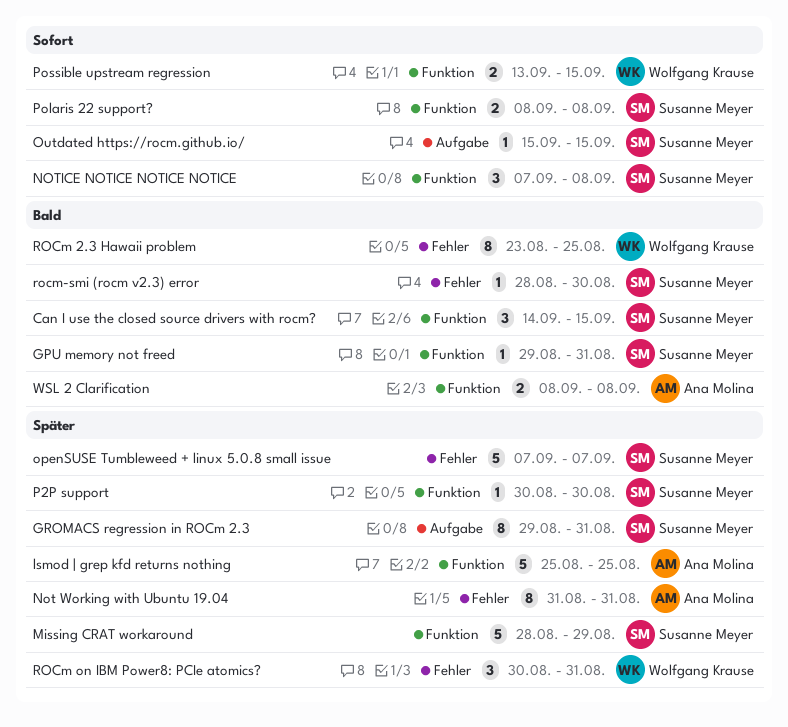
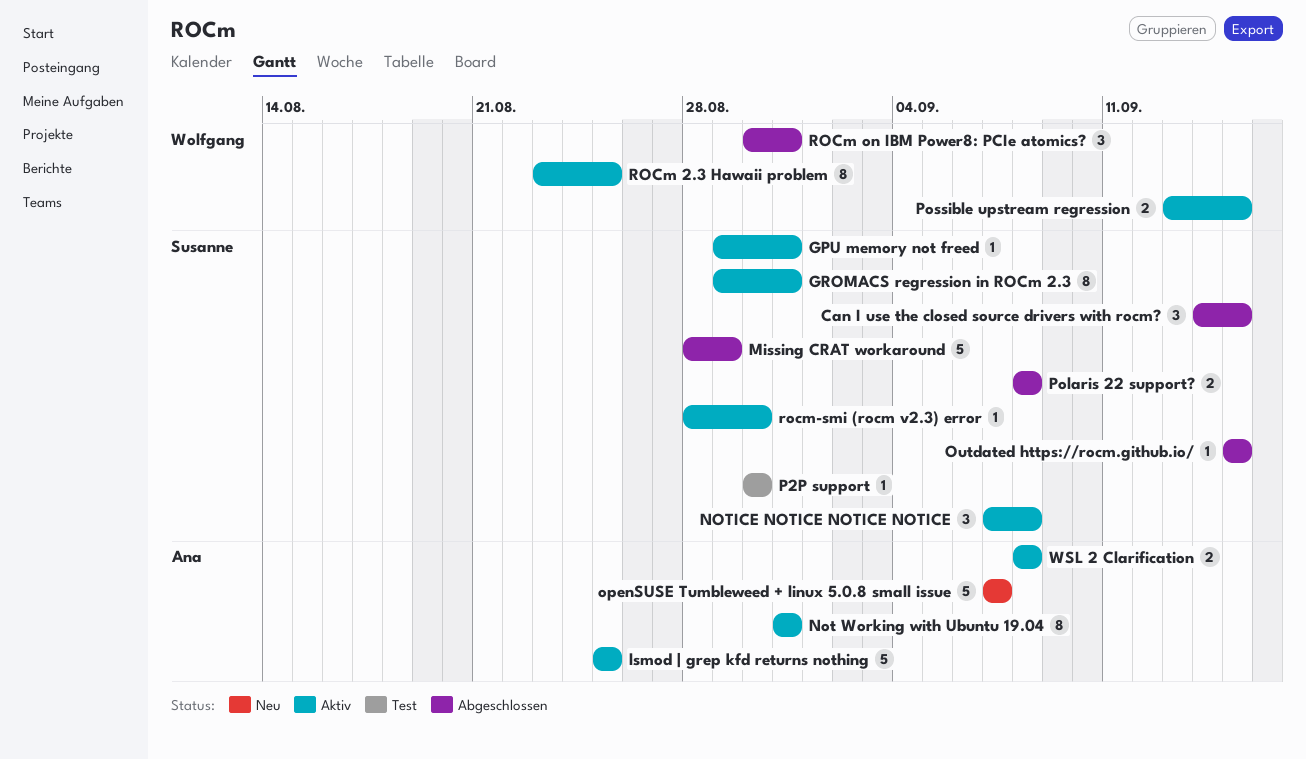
openSUSE Tumbleweed + linux 5.0.8 small issue, owner: Susanne Meyer -> Ana Molina

